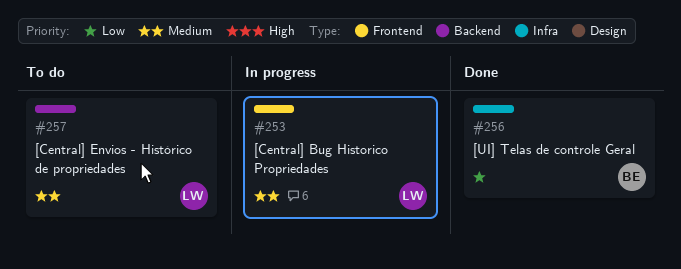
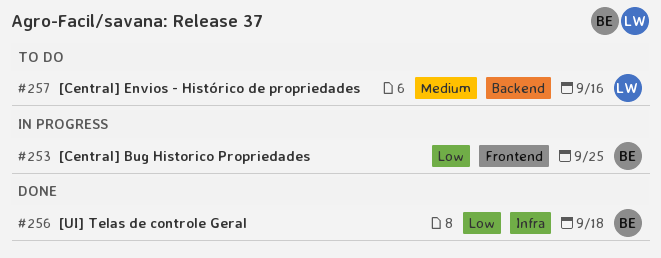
#253, owner: LW -> BE
#253, priority: Medium -> Low

